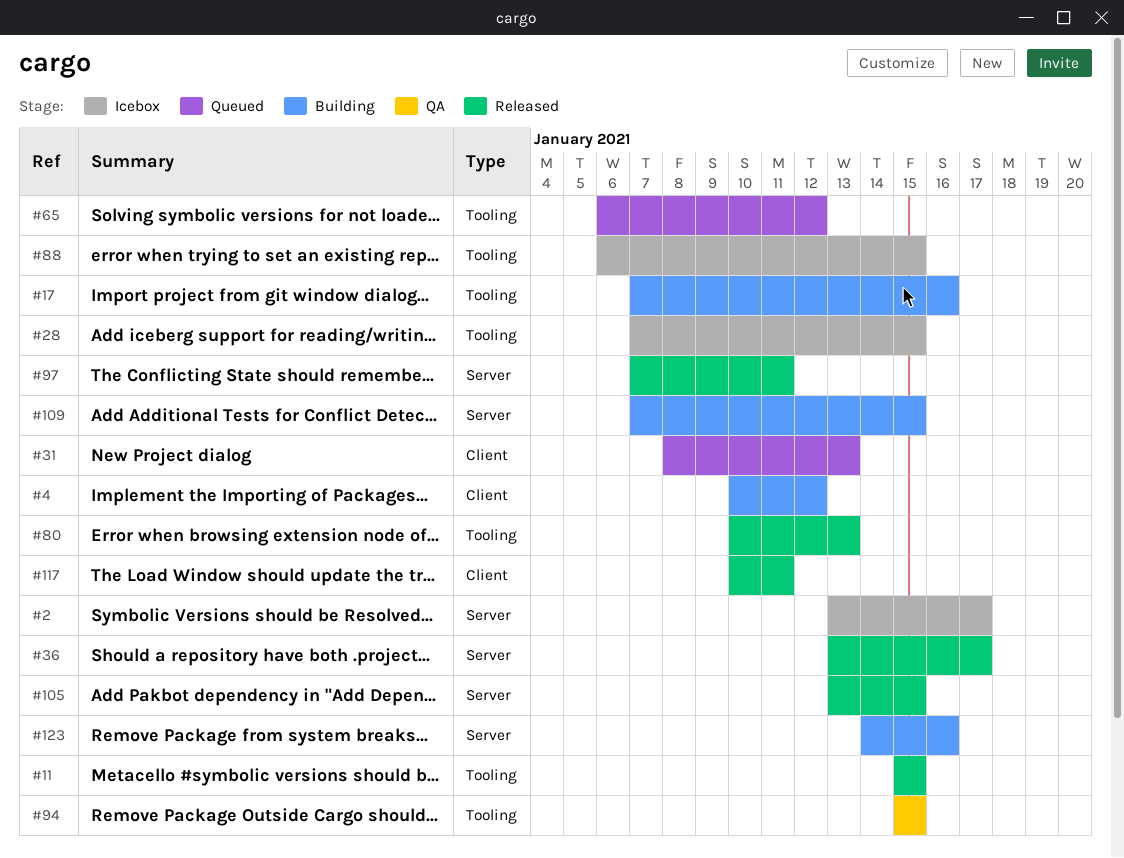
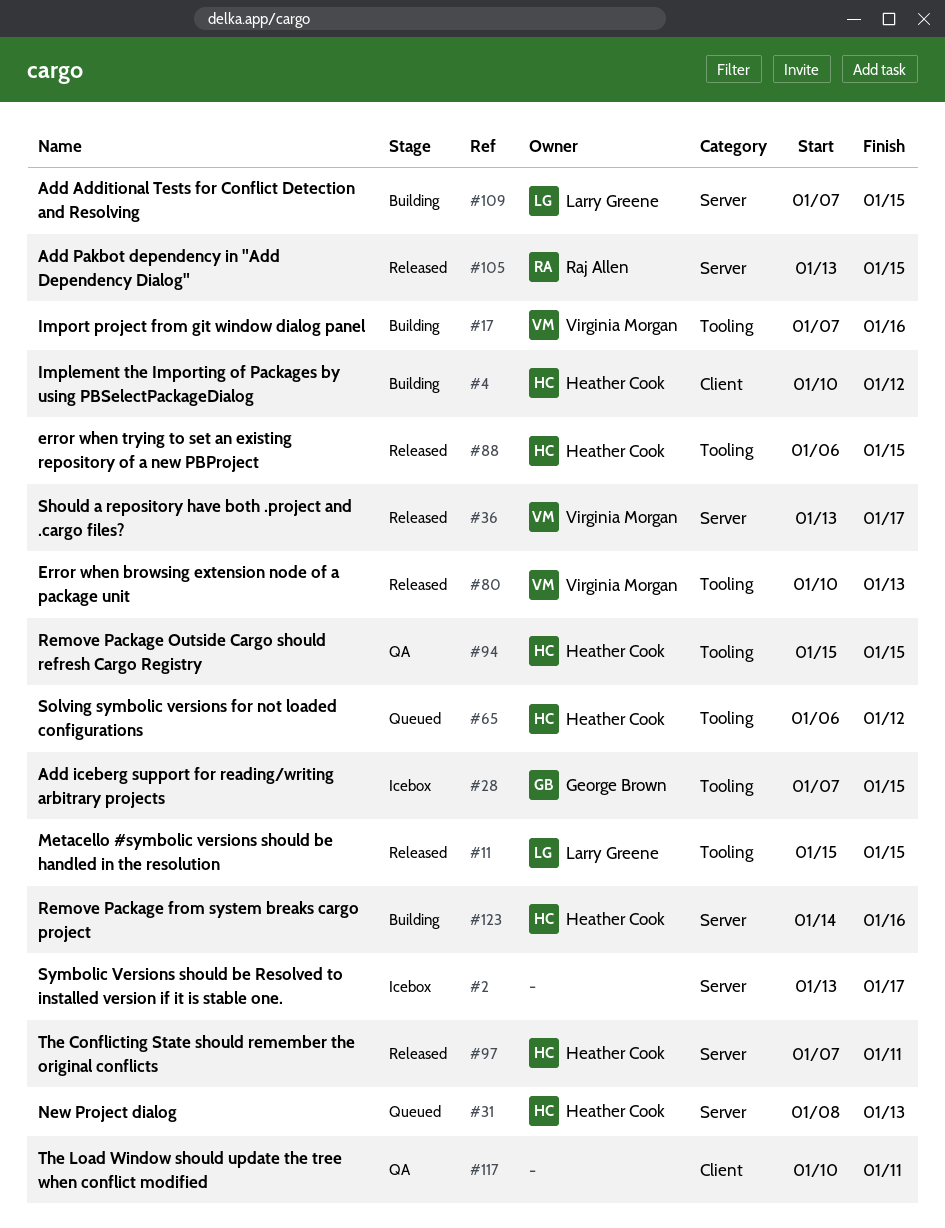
#31, label: Client -> Server
#88, status: Icebox -> Released
#117, status: Released -> QA

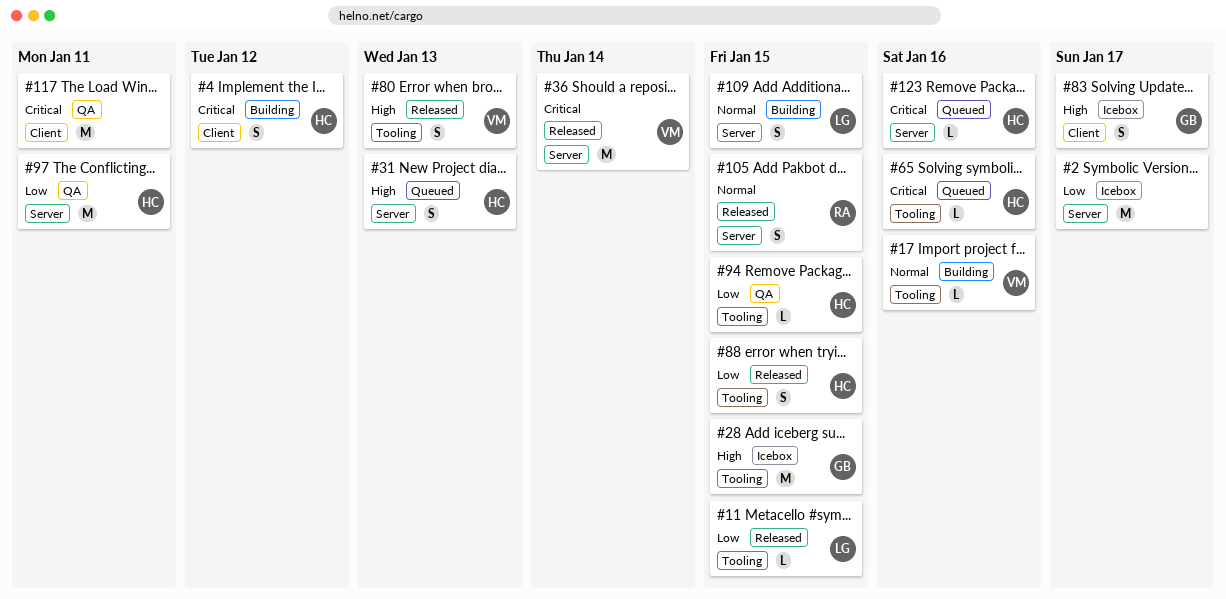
#36, due: Jan 17 -> Jan 14
#65, due: Jan 12 -> Jan 16
#83: none -> present
#97, status: Released -> QA
#123, status: Building -> Queued

